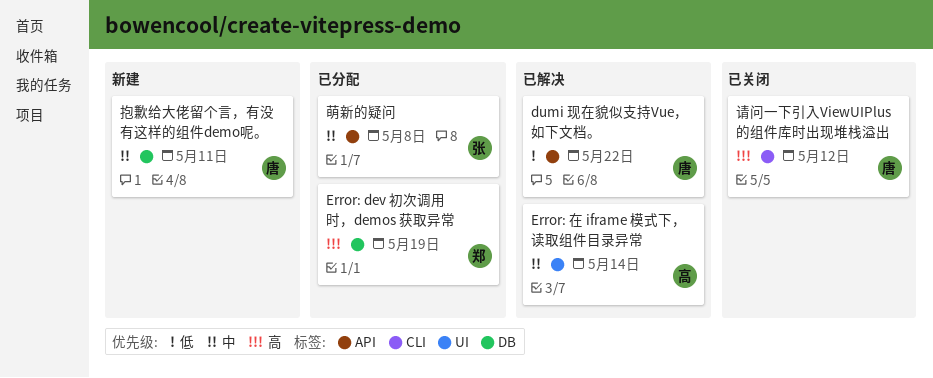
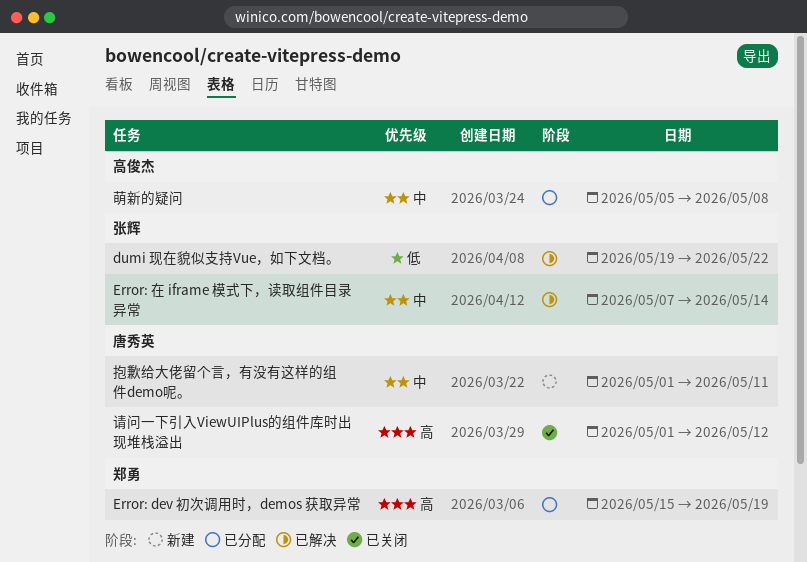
dumi 现在貌似支持Vue，如下文档。, owner: 唐秀英 -> 张辉
Error: 在 iframe 模式下，读取组件目录异常, owner: 高俊杰 -> 张辉
萌新的疑问, owner: 张辉 -> 高俊杰

